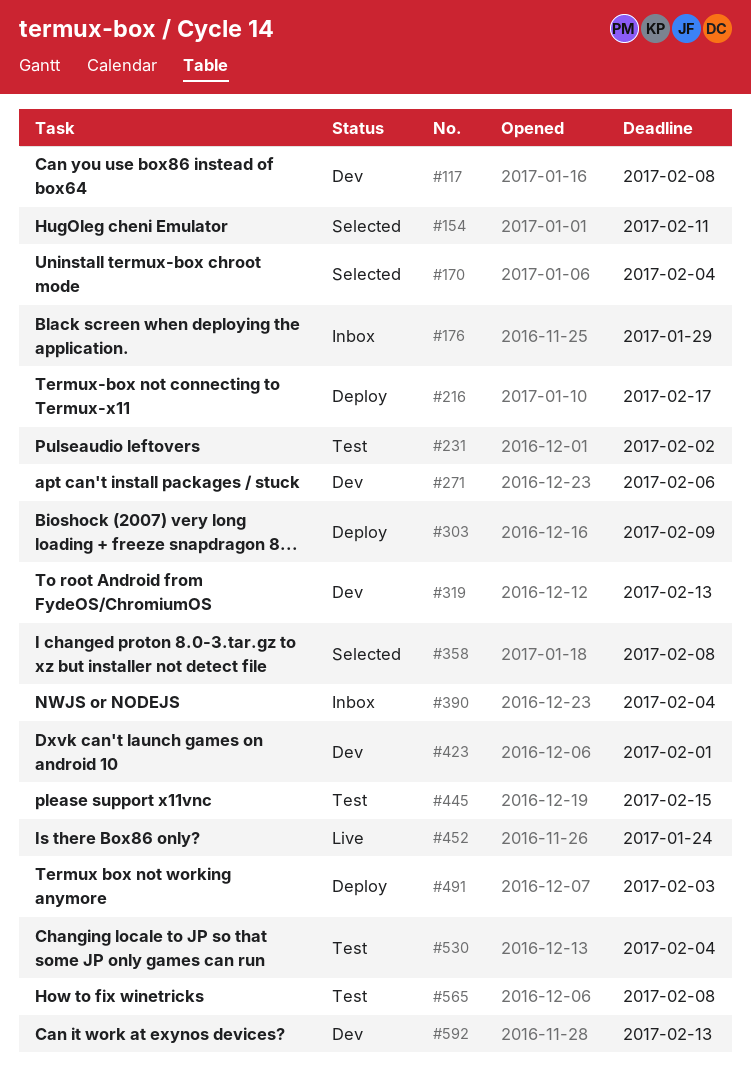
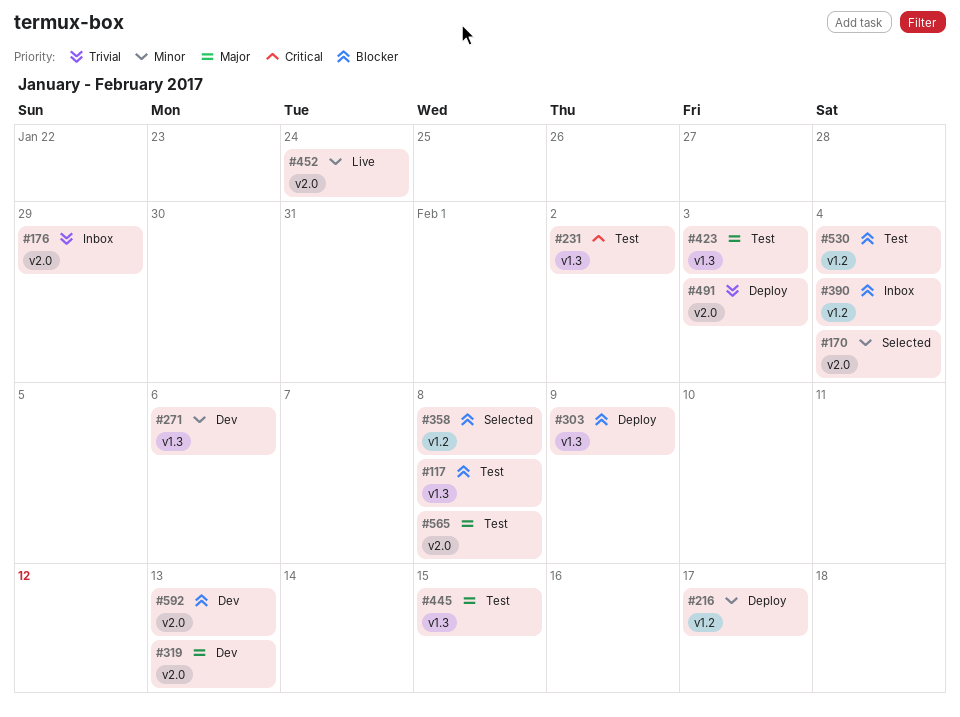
#117, status: Dev -> Test
#154: present -> none
#423, status: Dev -> Test
#423, due: Feb 1 -> Feb 3

